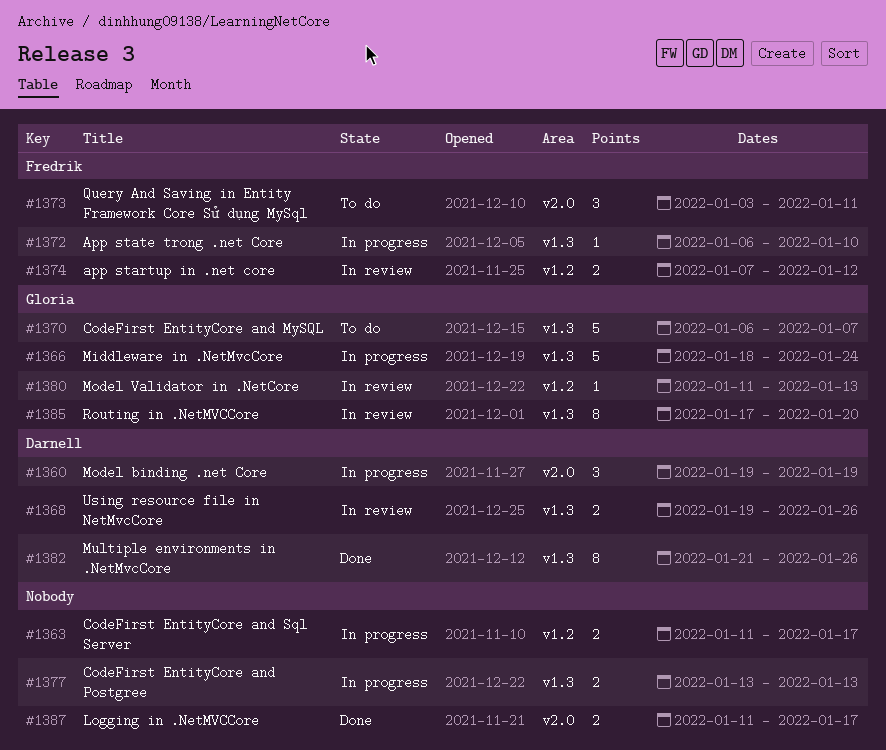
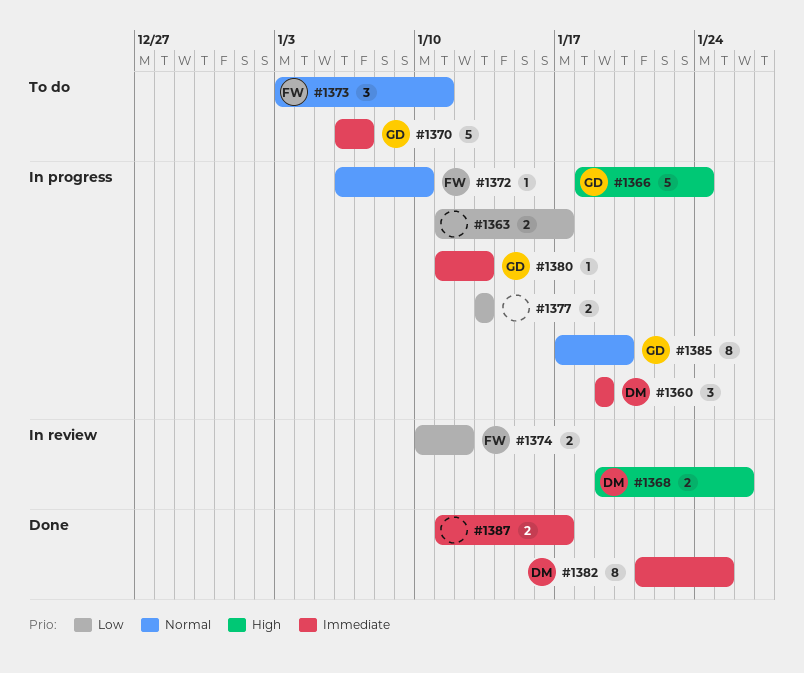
#1374, start: Jan 7 -> Jan 10
#1380, status: In review -> In progress
#1382, due: Jan 26 -> Jan 25
#1385, status: In review -> In progress

